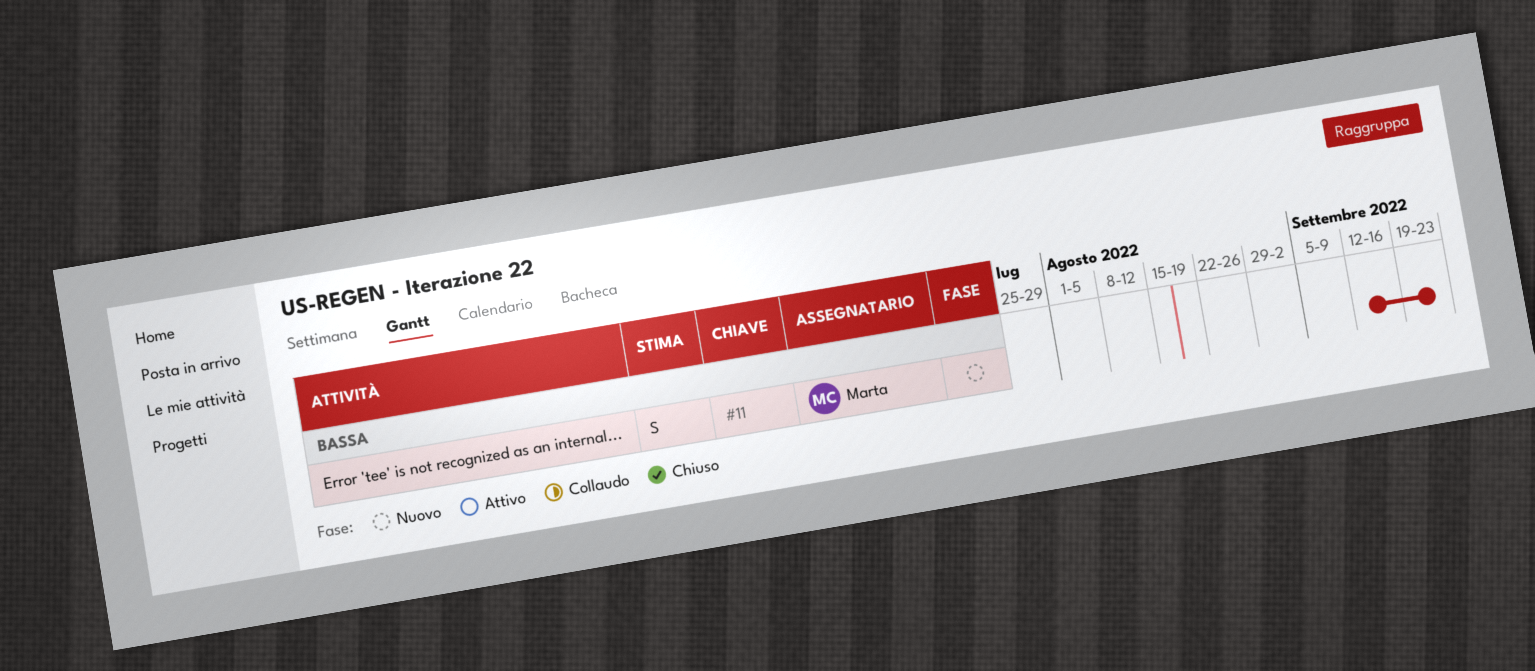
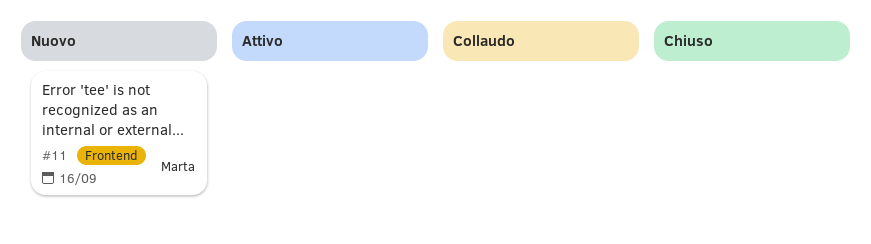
#11, due: Sep 23 -> Sep 16

